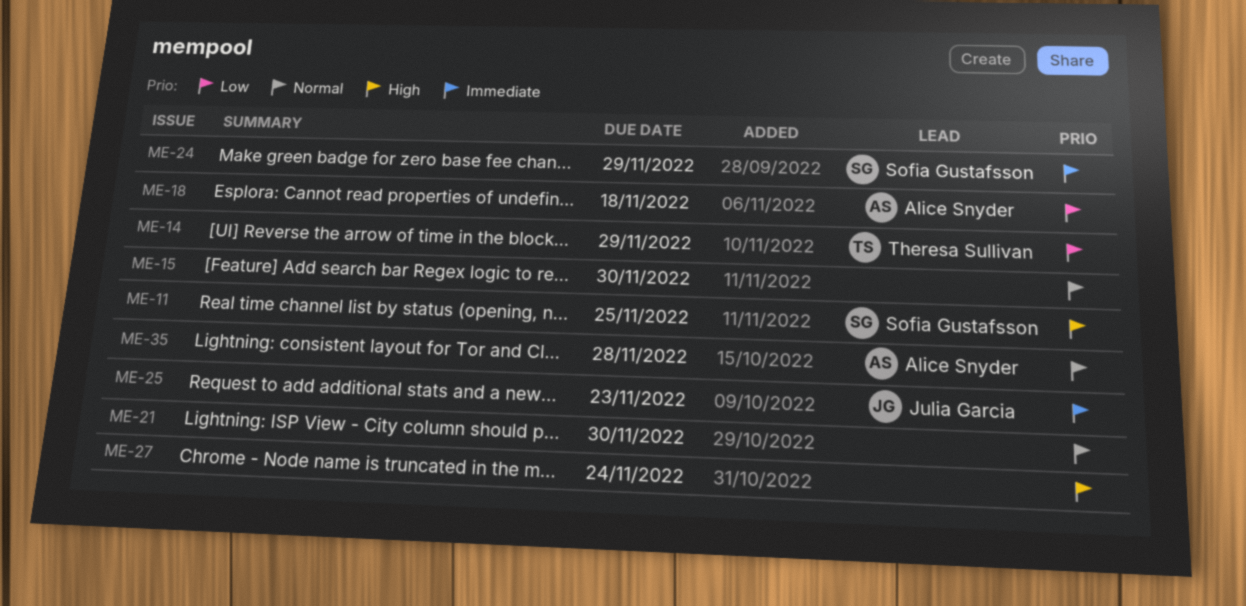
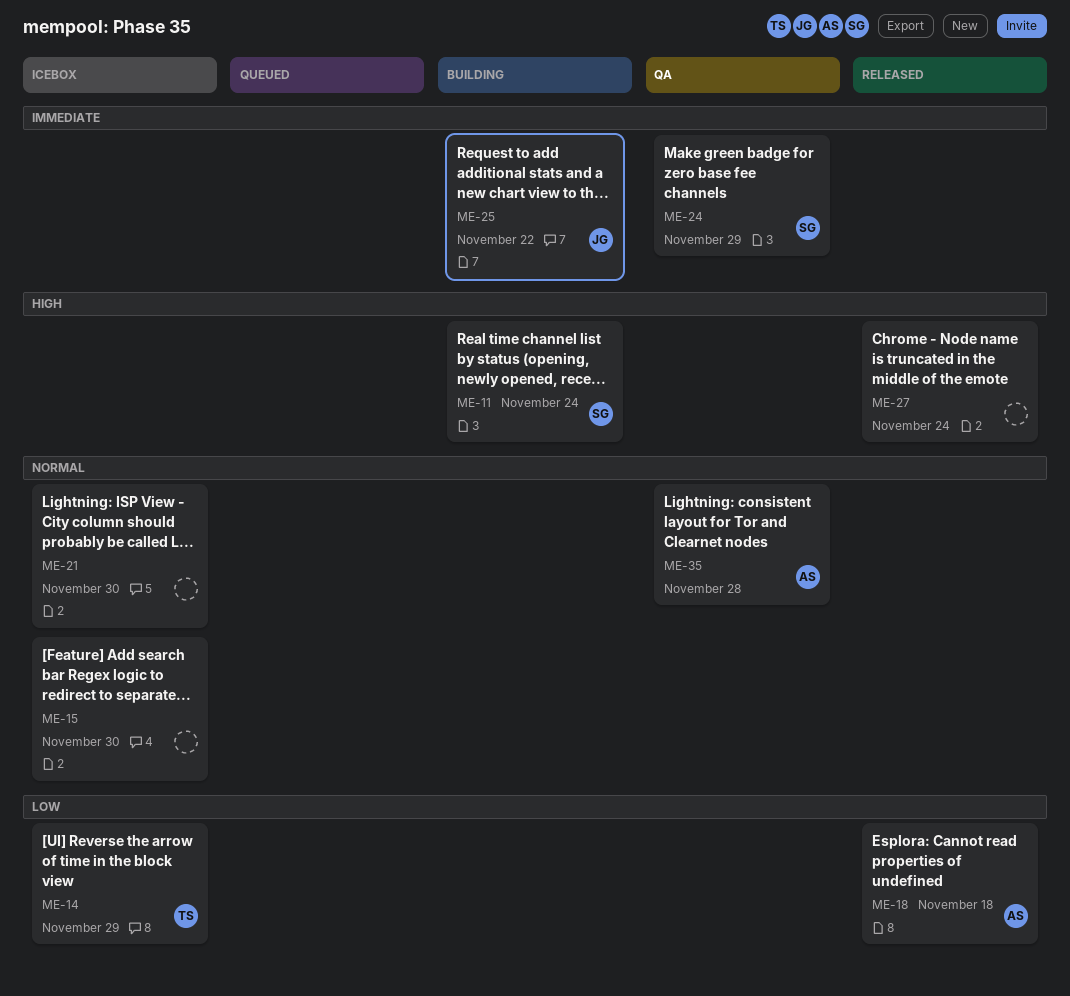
ME-11, due: Nov 25 -> Nov 24
ME-25, due: Nov 23 -> Nov 22

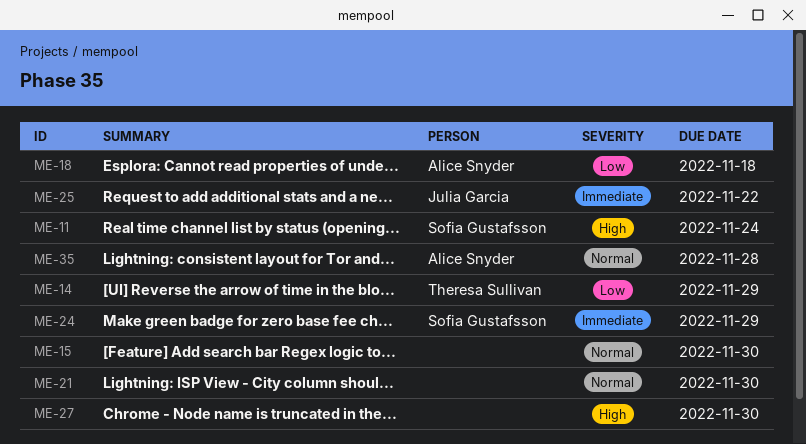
ME-27, due: Nov 24 -> Nov 30

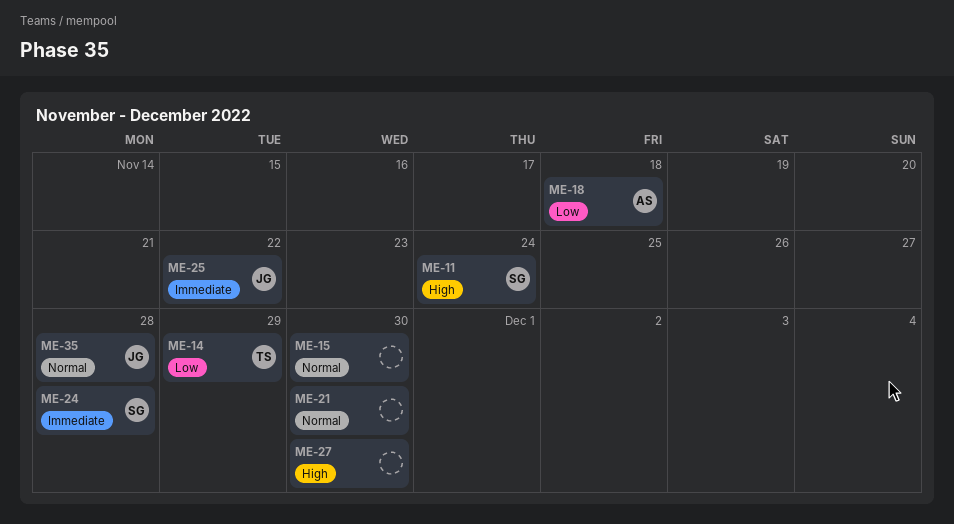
ME-24, due: Nov 29 -> Nov 28
ME-35, owner: Alice Snyder -> Julia Garcia

